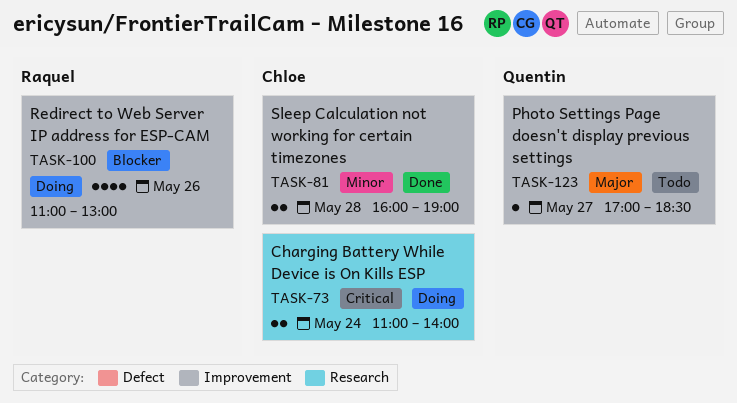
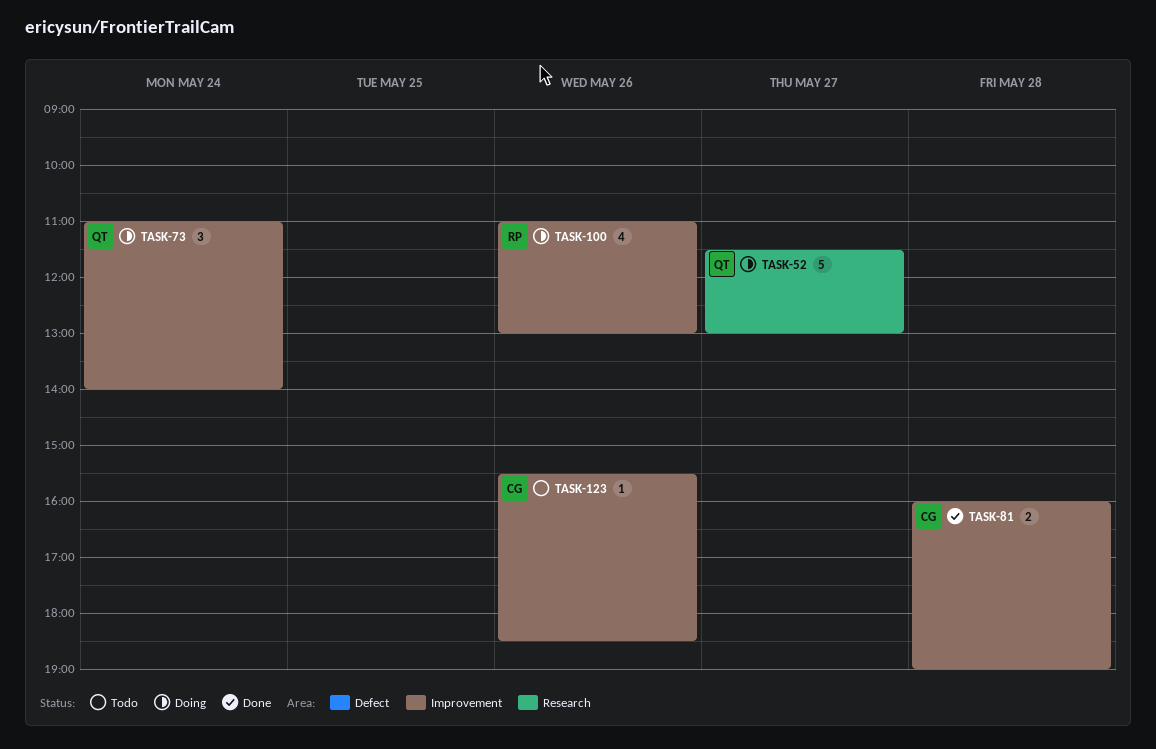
TASK-52: none -> present
TASK-73, owner: Chloe -> Quentin
TASK-73, label: Research -> Improvement
TASK-73, estimate: 2 -> 3
TASK-123, owner: Quentin -> Chloe
TASK-123, day: May 27 -> May 26
TASK-123, begins: 17:00 -> 15:30

